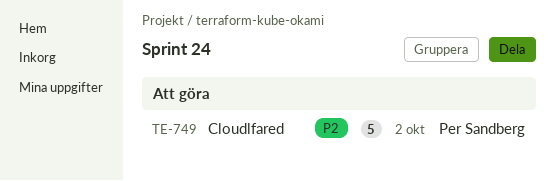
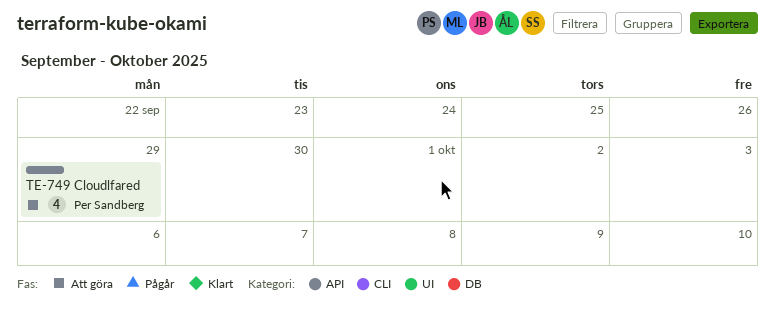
TE-749, estimate: 5 -> 4
TE-749, due: Oct 2 -> Sep 29

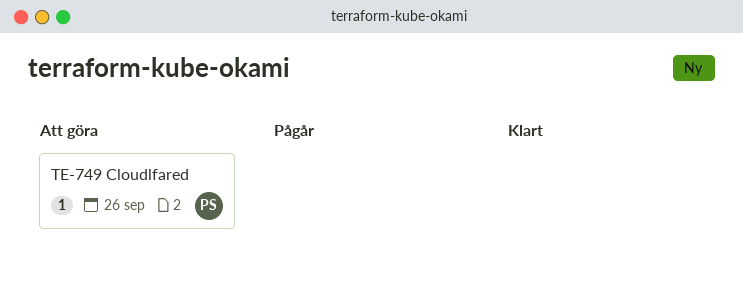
TE-749, estimate: 4 -> 1
TE-749, due: Sep 29 -> Sep 26

